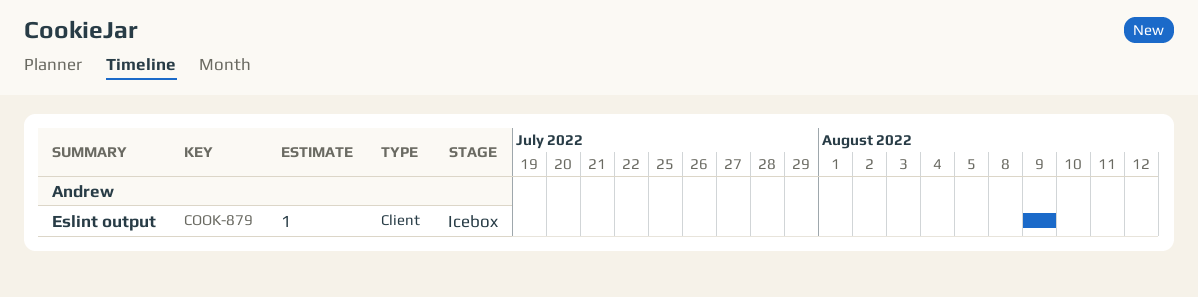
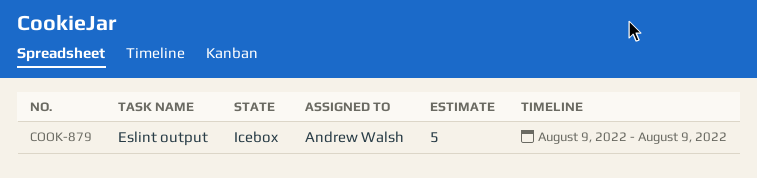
COOK-879, estimate: 1 -> 5

